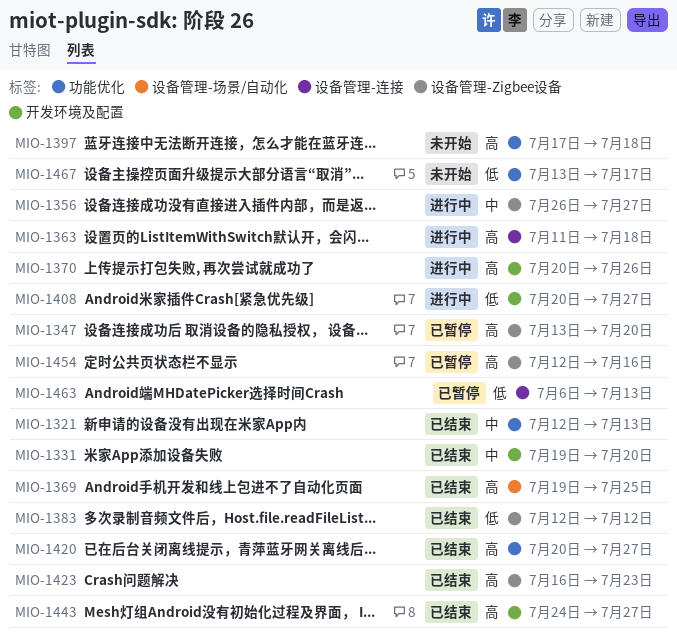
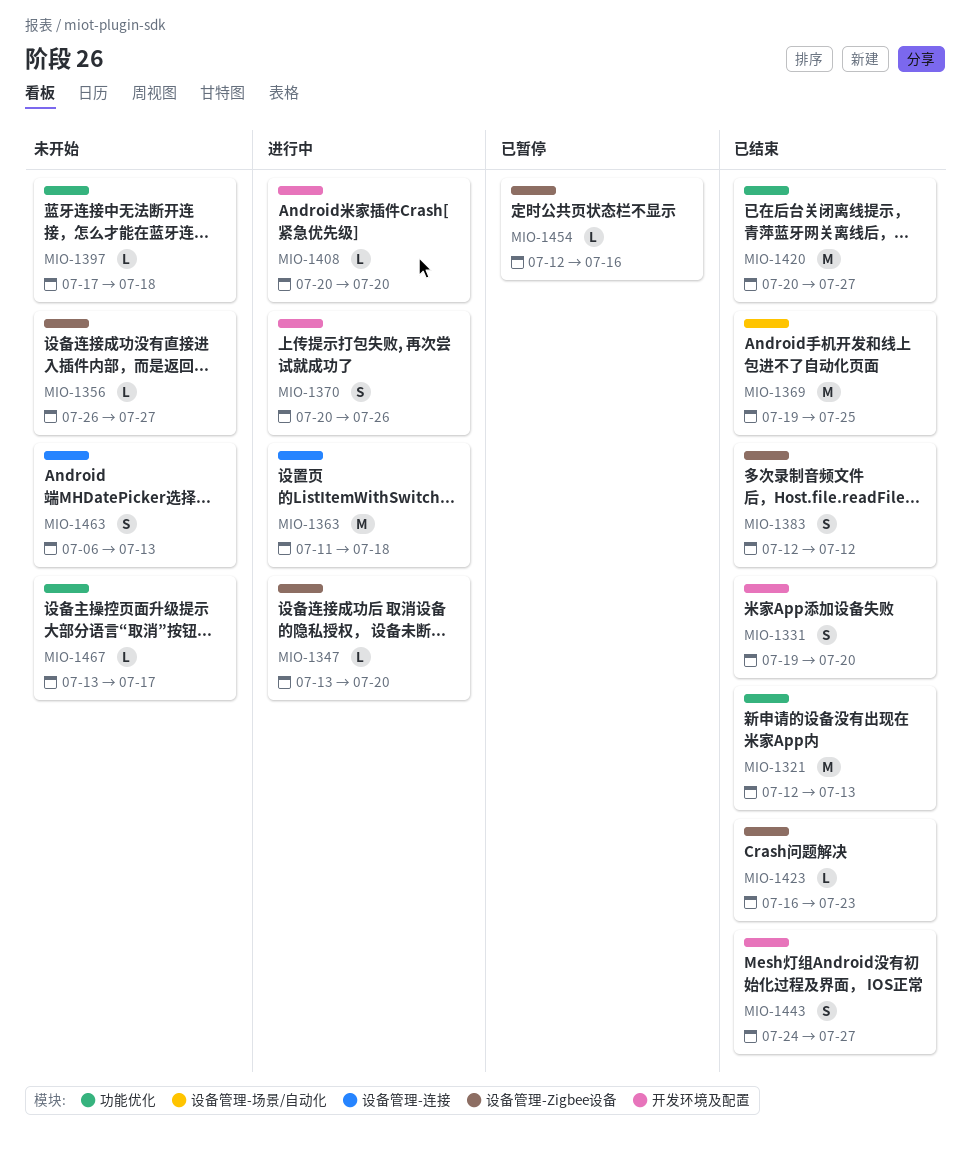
MIO-1347, status: 已暂停 -> 进行中
MIO-1356, status: 进行中 -> 未开始
MIO-1408, due: Jul 27 -> Jul 20
MIO-1463, status: 已暂停 -> 未开始

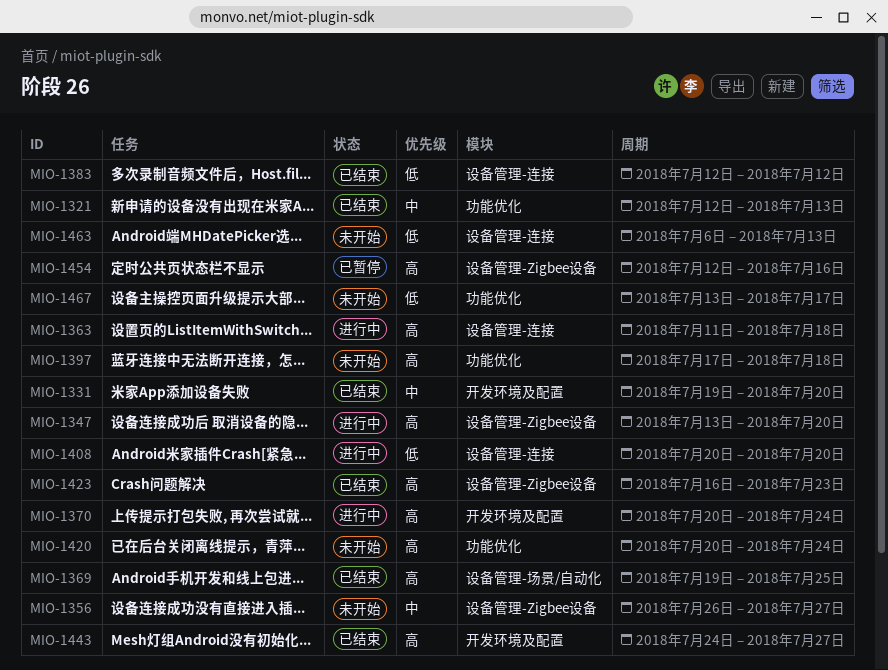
MIO-1370, due: Jul 26 -> Jul 24
MIO-1383, label: 设备管理-Zigbee设备 -> 设备管理-连接
MIO-1408, label: 开发环境及配置 -> 设备管理-连接
MIO-1420, status: 已结束 -> 未开始
MIO-1420, due: Jul 27 -> Jul 24

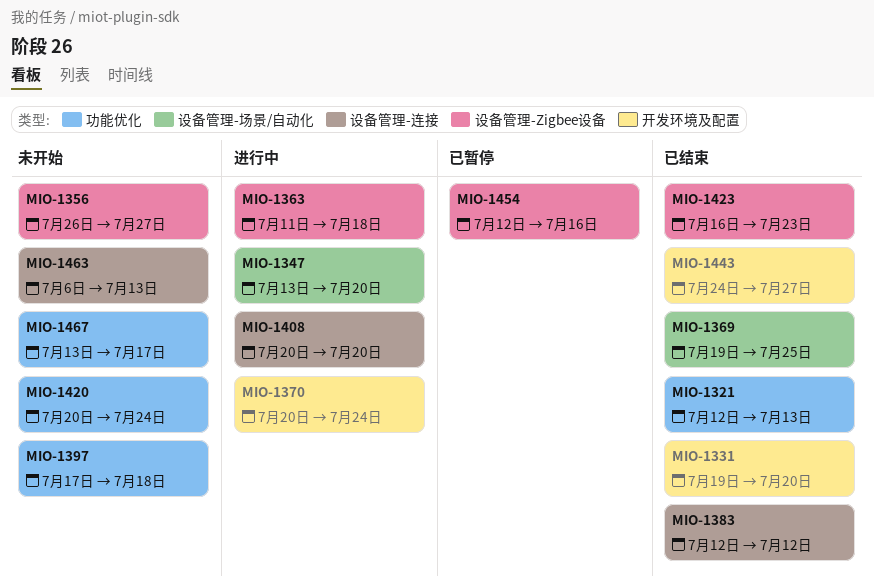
MIO-1347, label: 设备管理-Zigbee设备 -> 设备管理-场景/自动化
MIO-1363, label: 设备管理-连接 -> 设备管理-Zigbee设备

